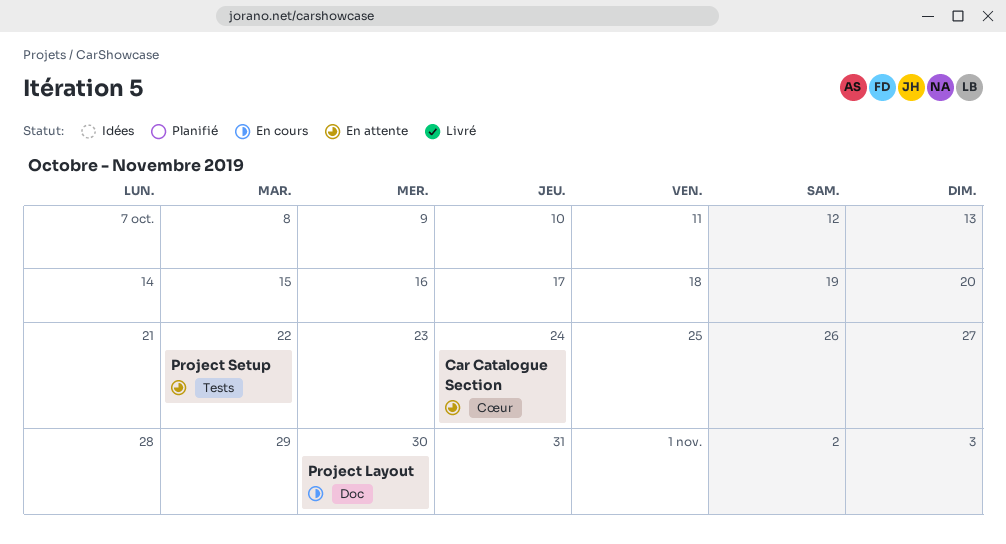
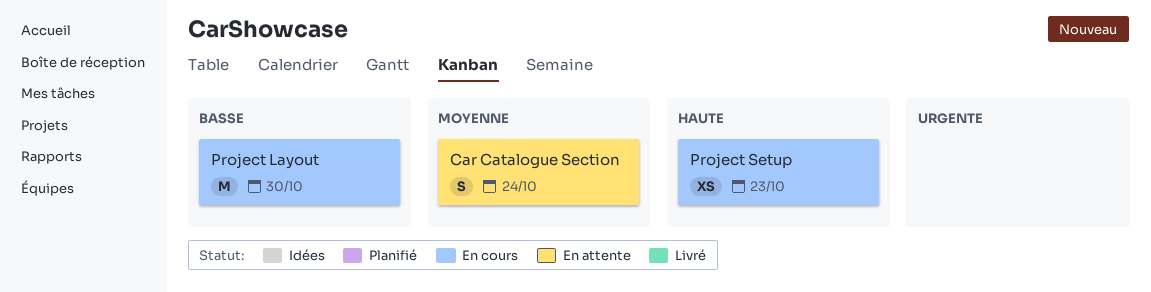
Project Setup, status: En attente -> En cours
Project Setup, due: Oct 22 -> Oct 23

